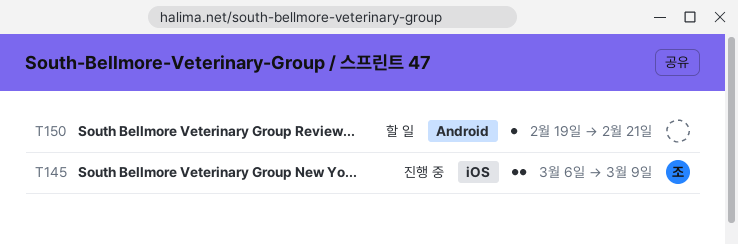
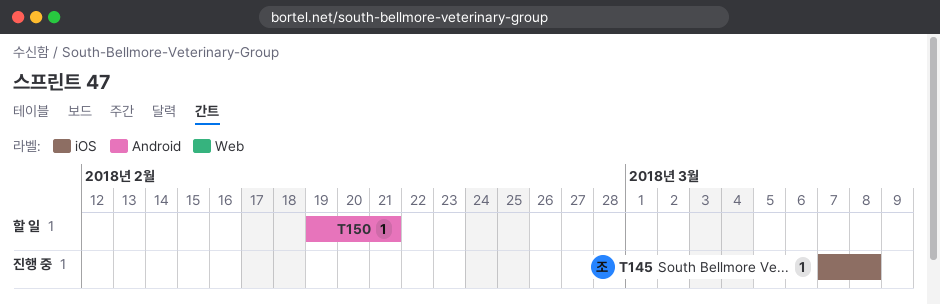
T145, estimate: 2 -> 1
T145, start: Mar 6 -> Mar 7
T145, due: Mar 9 -> Mar 8

